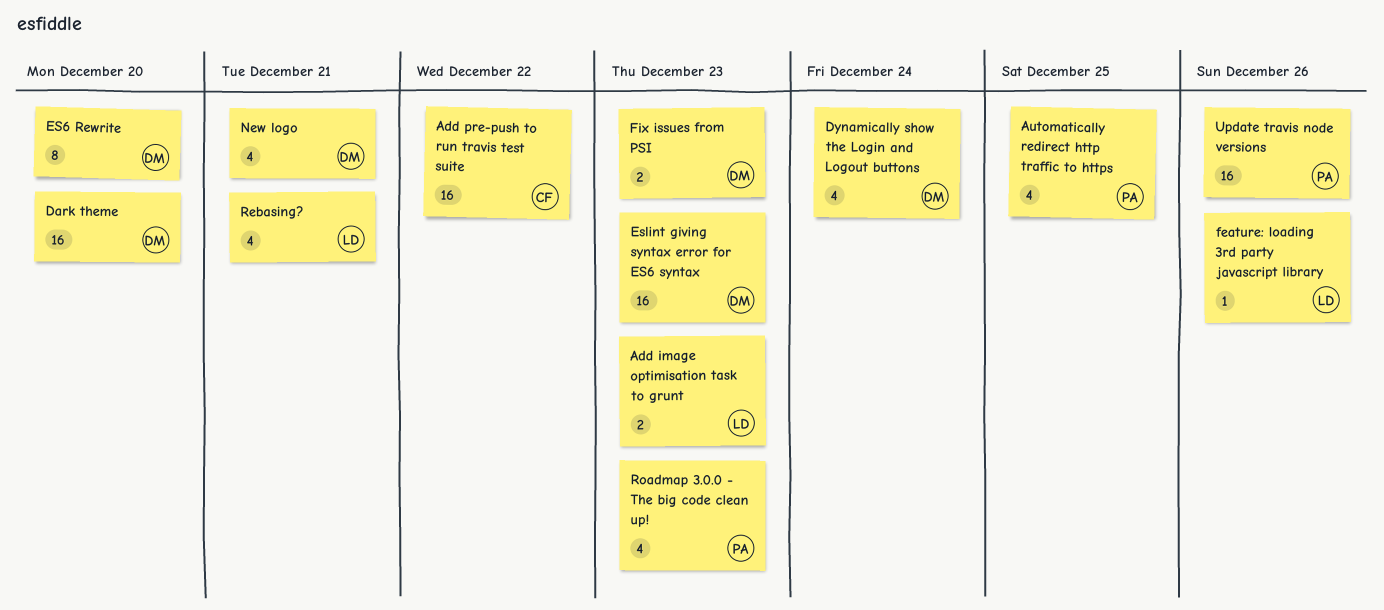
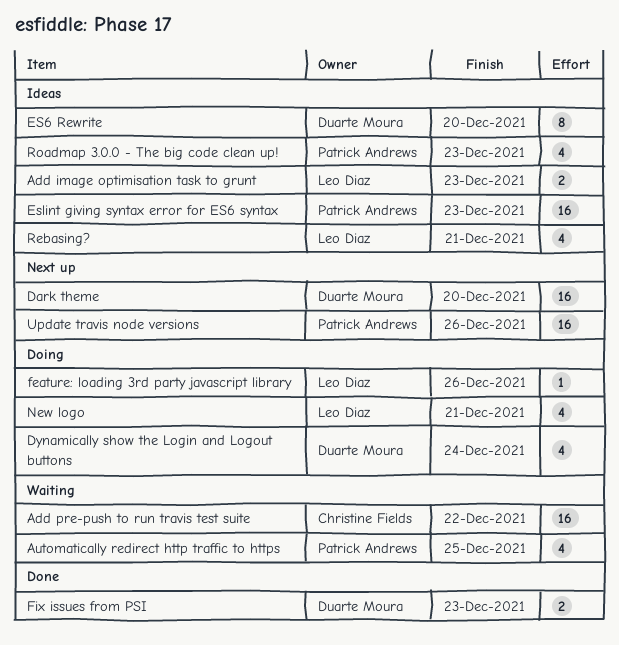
Eslint giving syntax error for ES6 syntax, owner: Duarte Moura -> Patrick Andrews
New logo, owner: Duarte Moura -> Leo Diaz

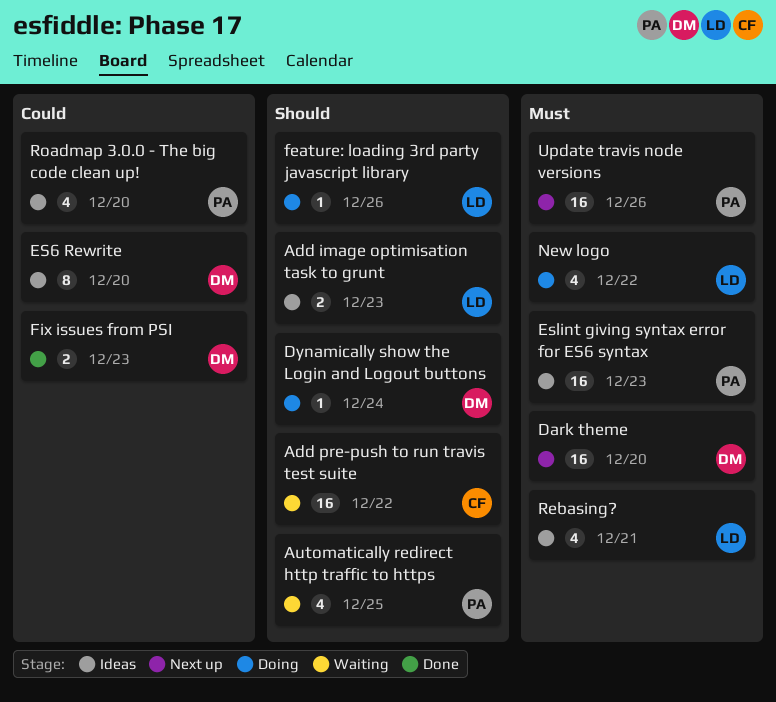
Dynamically show the Login and Logout buttons, estimate: 4 -> 1
New logo, due: Dec 21 -> Dec 22
Roadmap 3.0.0 - The big code clean up!, due: Dec 23 -> Dec 20

